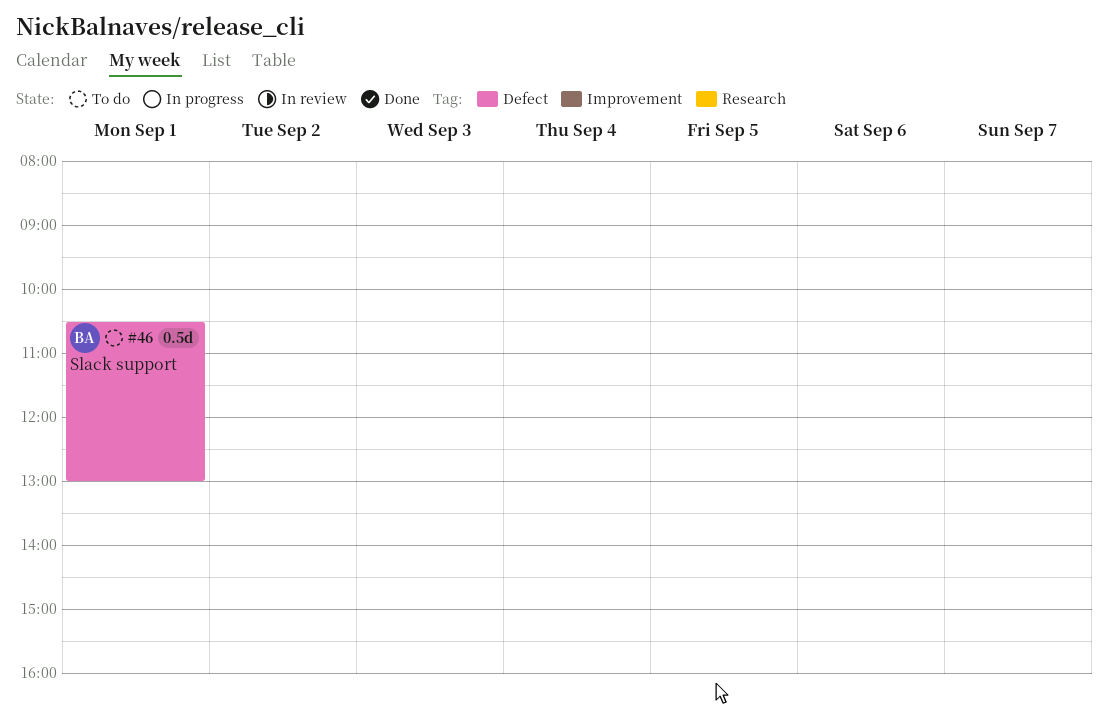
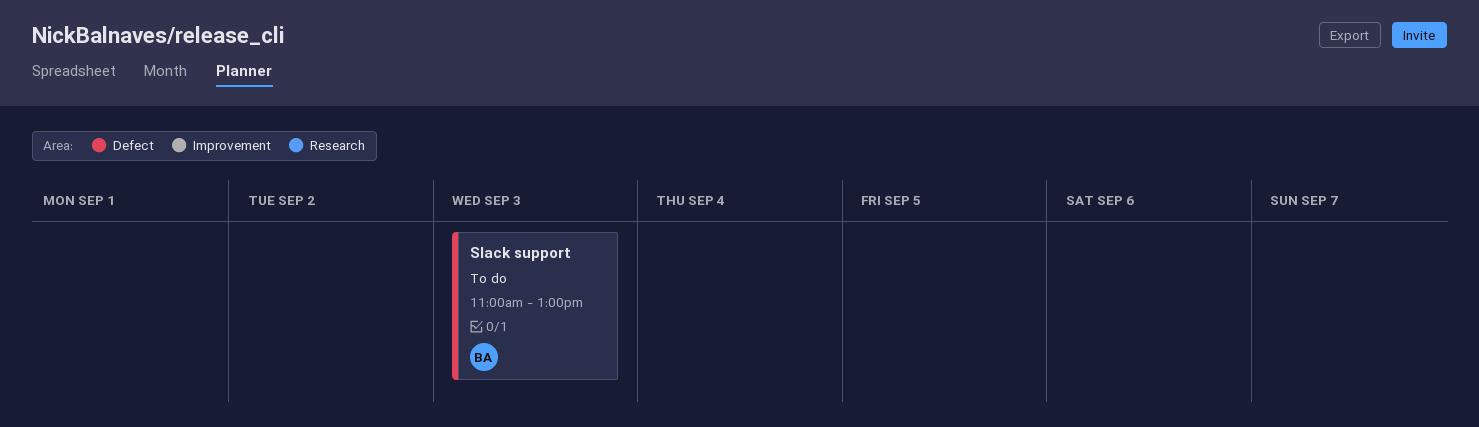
Slack support, day: Sep 1 -> Sep 3
Slack support, begins: 10:30 -> 11:00

